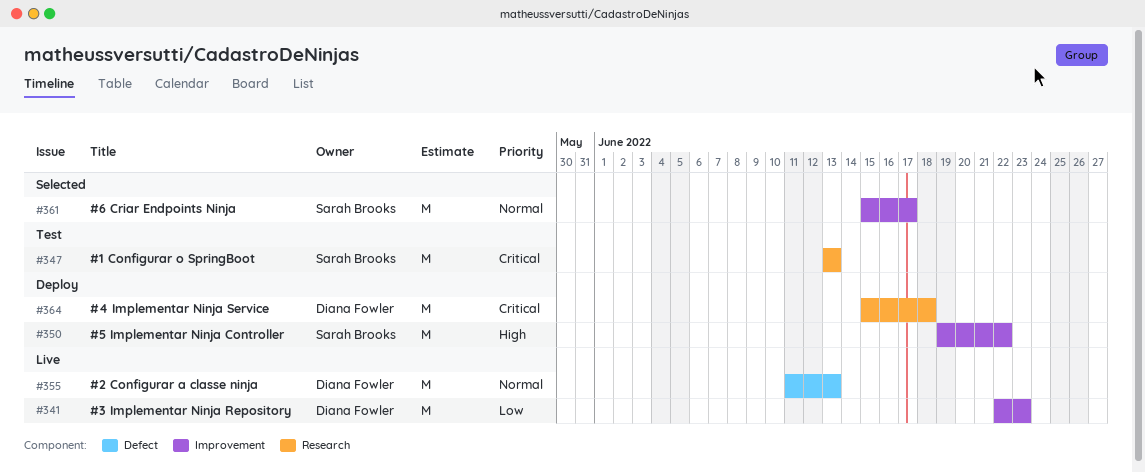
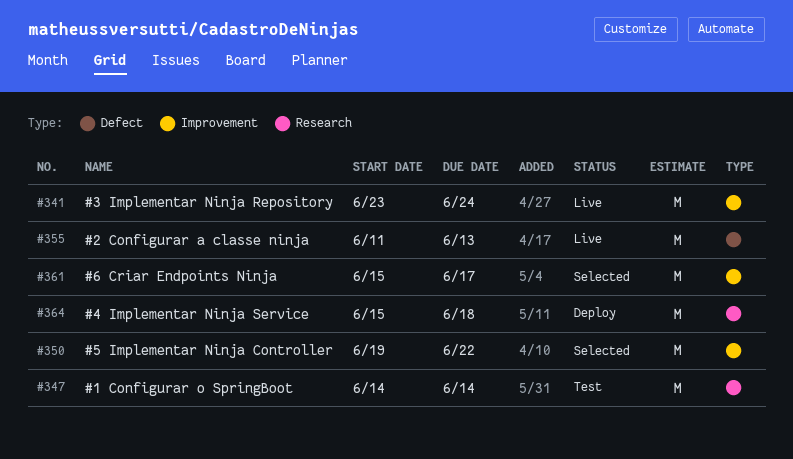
#341, start: Jun 22 -> Jun 23
#341, due: Jun 23 -> Jun 24
#347, start: Jun 13 -> Jun 14
#347, due: Jun 13 -> Jun 14
#350, status: Deploy -> Selected

